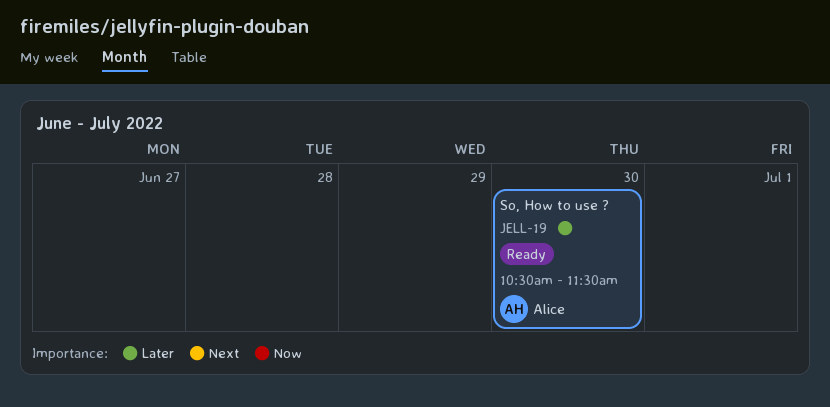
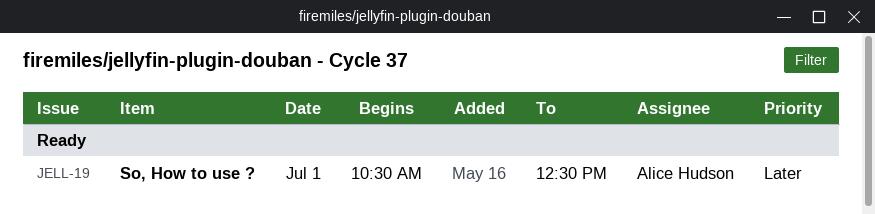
JELL-19, day: Jun 30 -> Jul 1
JELL-19, ends: 11:30 -> 12:30

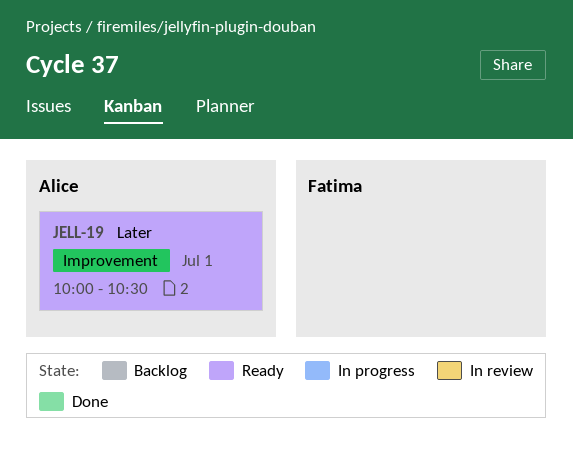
JELL-19, begins: 10:30 -> 10:00
JELL-19, ends: 12:30 -> 10:30

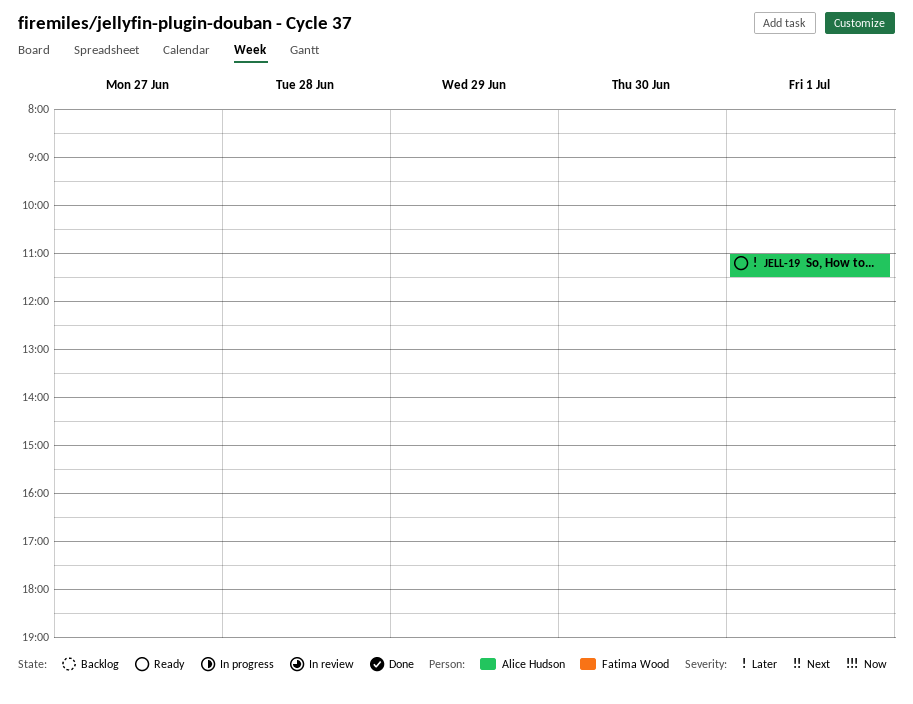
JELL-19, begins: 10:00 -> 11:00
JELL-19, ends: 10:30 -> 11:30

